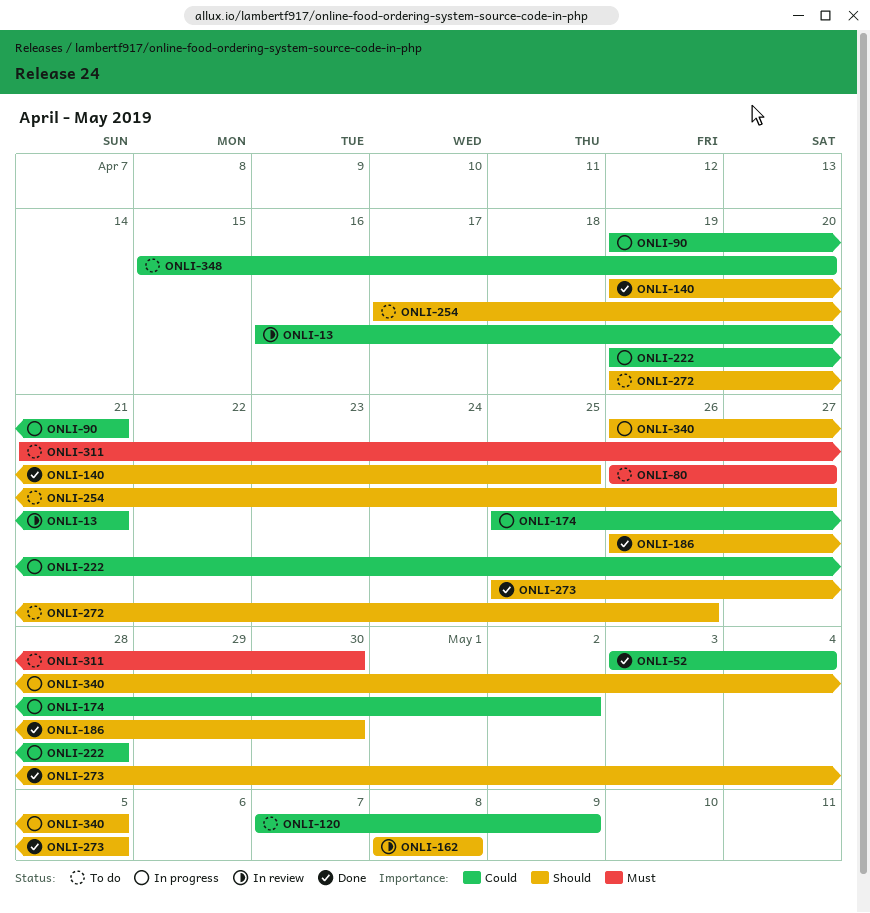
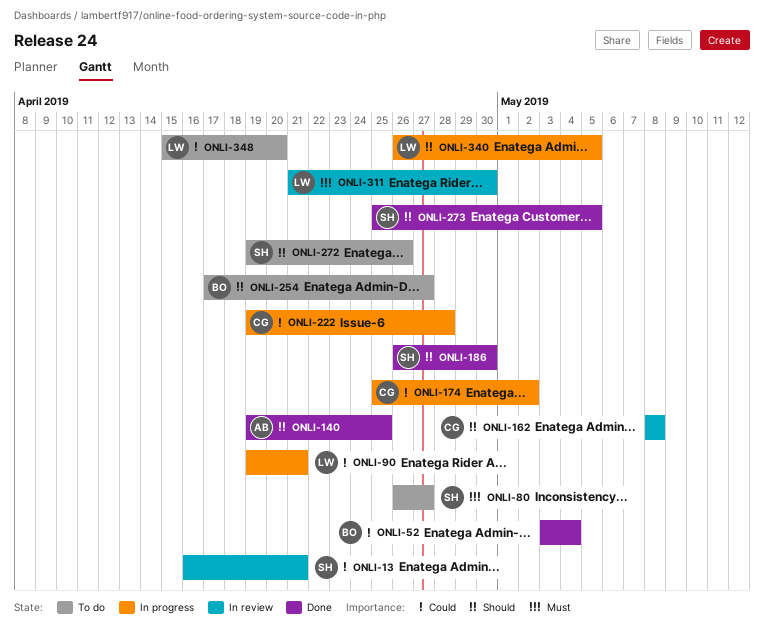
ONLI-120: present -> none
ONLI-311, status: To do -> In review

